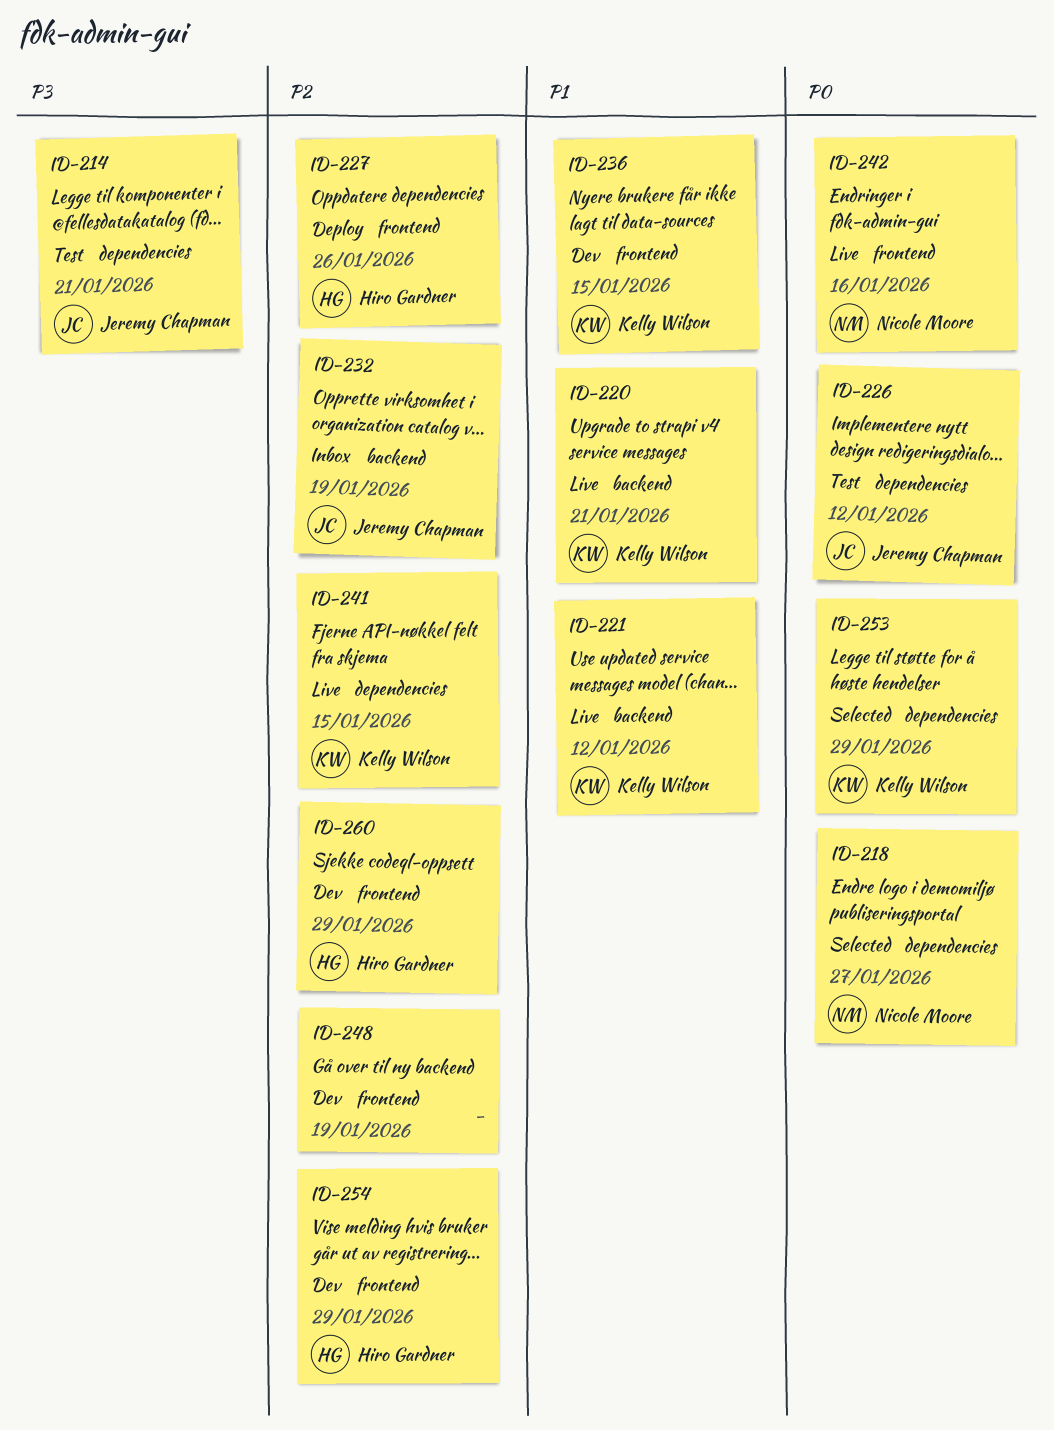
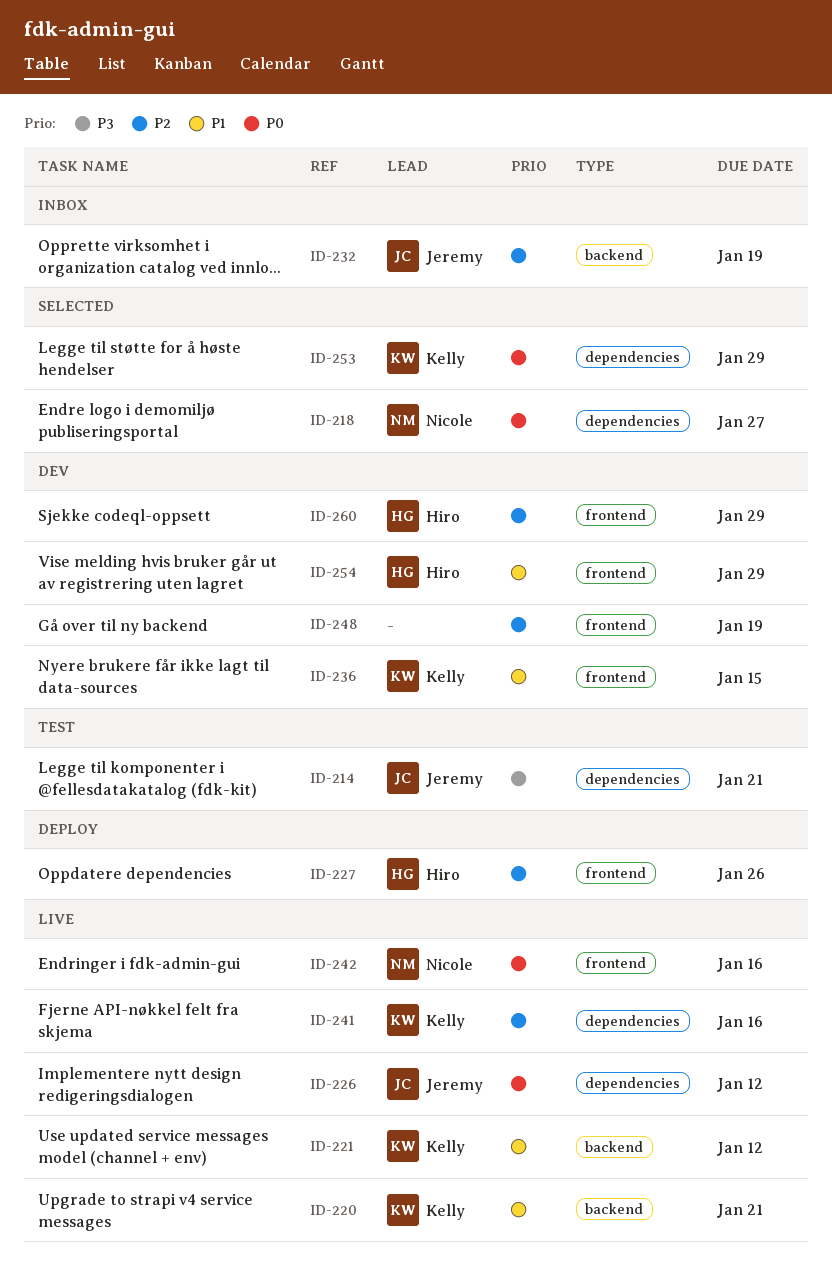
ID-226, status: Test -> Live
ID-241, due: Jan 15 -> Jan 16
ID-254, priority: P2 -> P1

